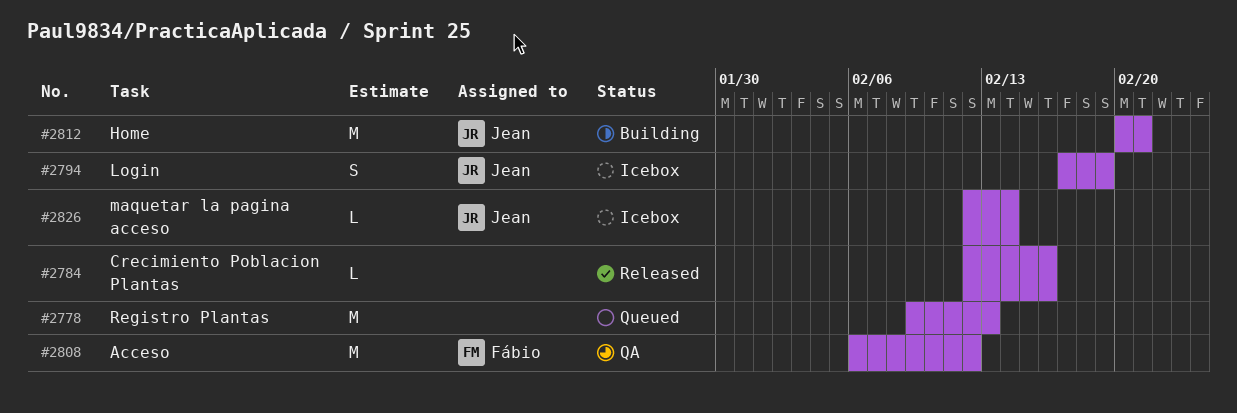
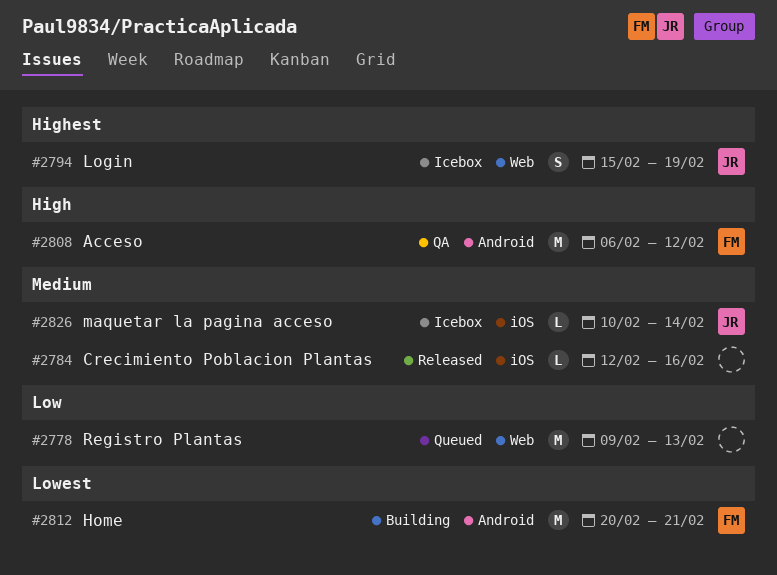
#2794, start: Feb 17 -> Feb 15
#2812, owner: Jean -> Fábio
#2826, start: Feb 12 -> Feb 10

